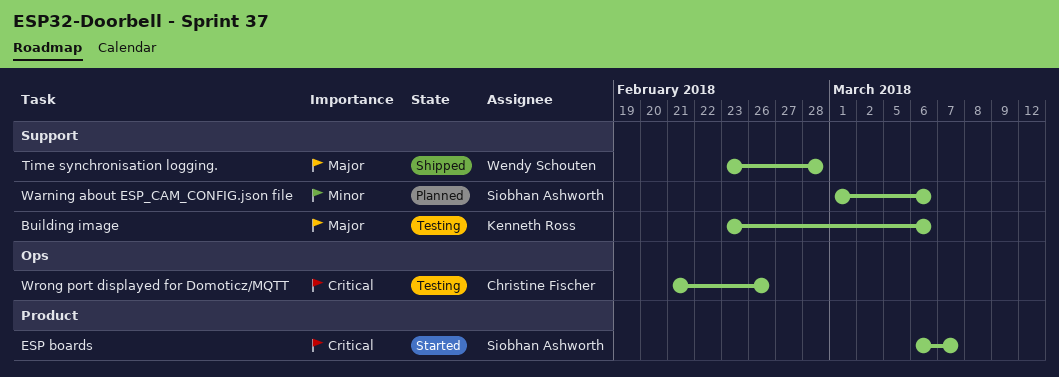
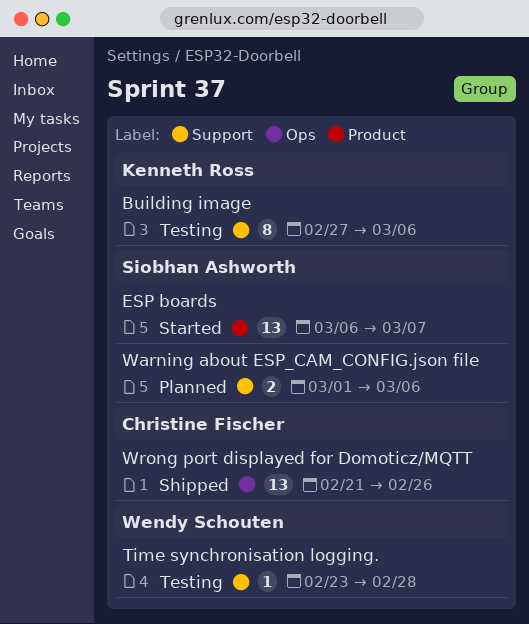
Building image, start: Feb 23 -> Feb 27
Time synchronisation logging., status: Shipped -> Testing
Wrong port displayed for Domoticz/MQTT, status: Testing -> Shipped

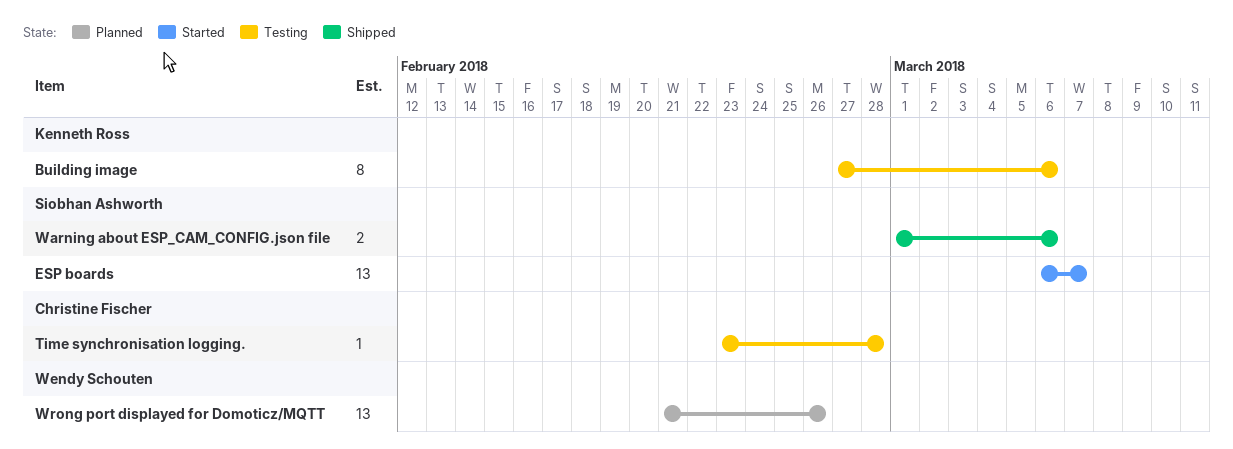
Time synchronisation logging., owner: Wendy Schouten -> Christine Fischer
Warning about ESP_CAM_CONFIG.json file, status: Planned -> Shipped
Wrong port displayed for Domoticz/MQTT, status: Shipped -> Planned
Wrong port displayed for Domoticz/MQTT, owner: Christine Fischer -> Wendy Schouten

